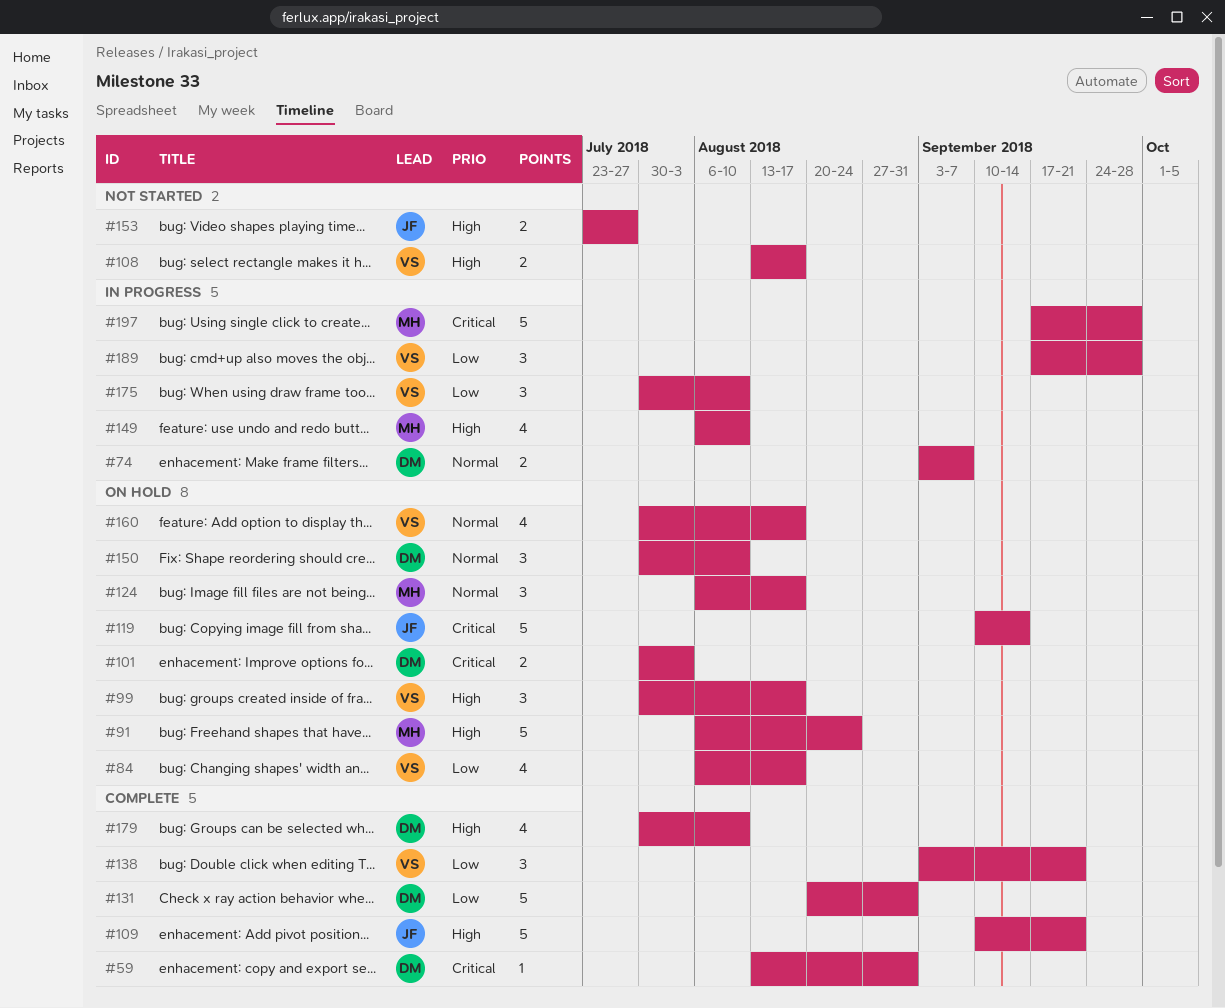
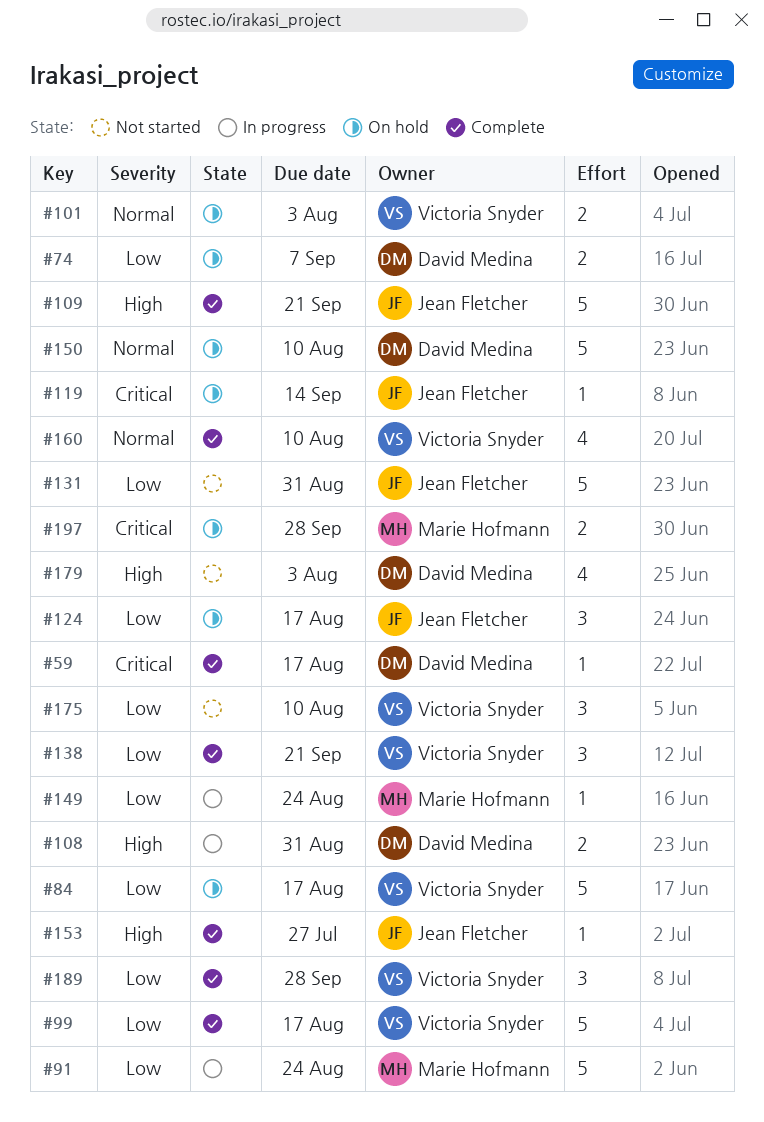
#59, due: Aug 31 -> Aug 17
#74, status: In progress -> On hold
#74, priority: Normal -> Low
#84, estimate: 4 -> 5
#91, status: On hold -> In progress
#91, priority: High -> Low
#99, status: On hold -> Complete
#99, priority: High -> Low
#99, estimate: 3 -> 5
#101, owner: David Medina -> Victoria Snyder
#101, priority: Critical -> Normal
#108, status: Not started -> In progress
#108, owner: Victoria Snyder -> David Medina
#108, due: Aug 17 -> Aug 31
#119, estimate: 5 -> 1
#124, owner: Marie Hofmann -> Jean Fletcher
#124, priority: Normal -> Low
#131, status: Complete -> Not started
#131, owner: David Medina -> Jean Fletcher
#149, priority: High -> Low
#149, estimate: 4 -> 1
#149, due: Aug 10 -> Aug 24
#150, estimate: 3 -> 5
#153, status: Not started -> Complete
#153, estimate: 2 -> 1
#160, status: On hold -> Complete
#160, due: Aug 17 -> Aug 10
#175, status: In progress -> Not started
#179, status: Complete -> Not started
#179, due: Aug 10 -> Aug 3
#189, status: In progress -> Complete
#197, status: In progress -> On hold
#197, estimate: 5 -> 2

